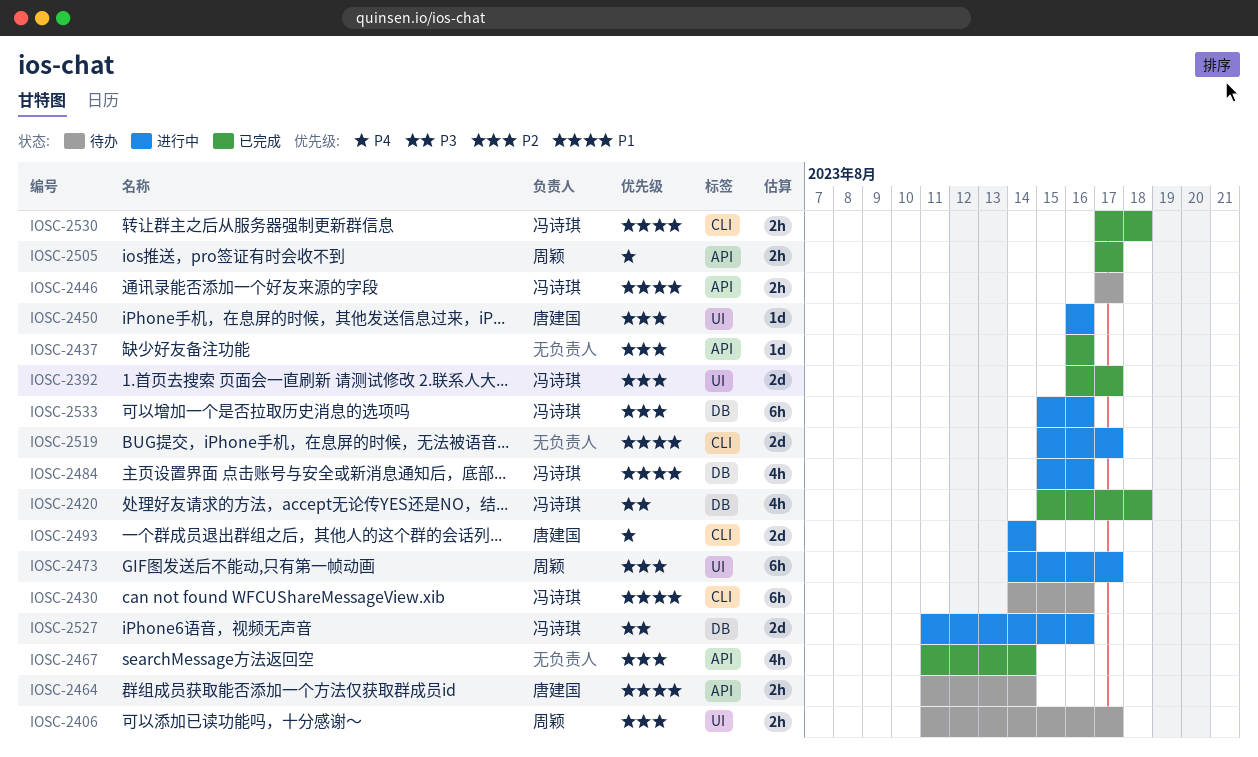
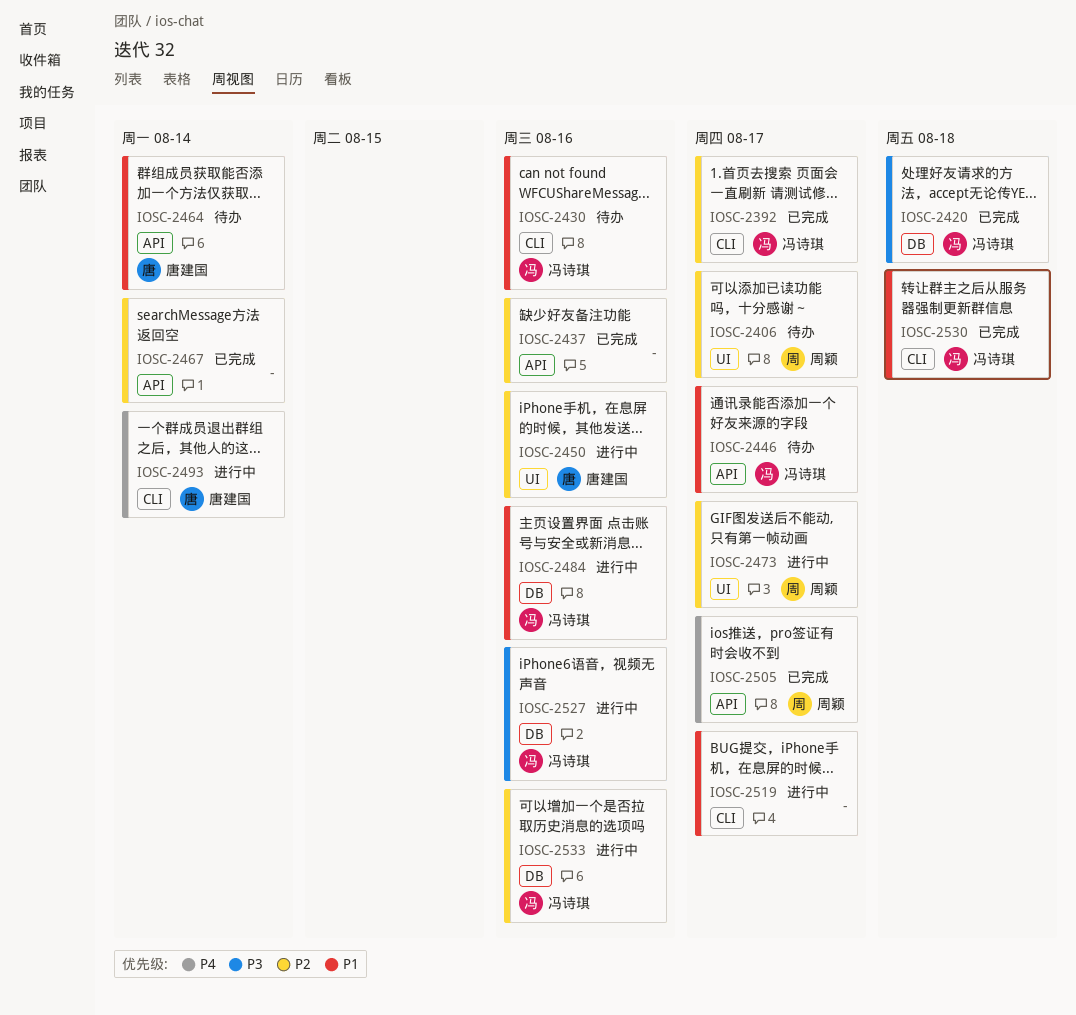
IOSC-2392, label: UI -> CLI

